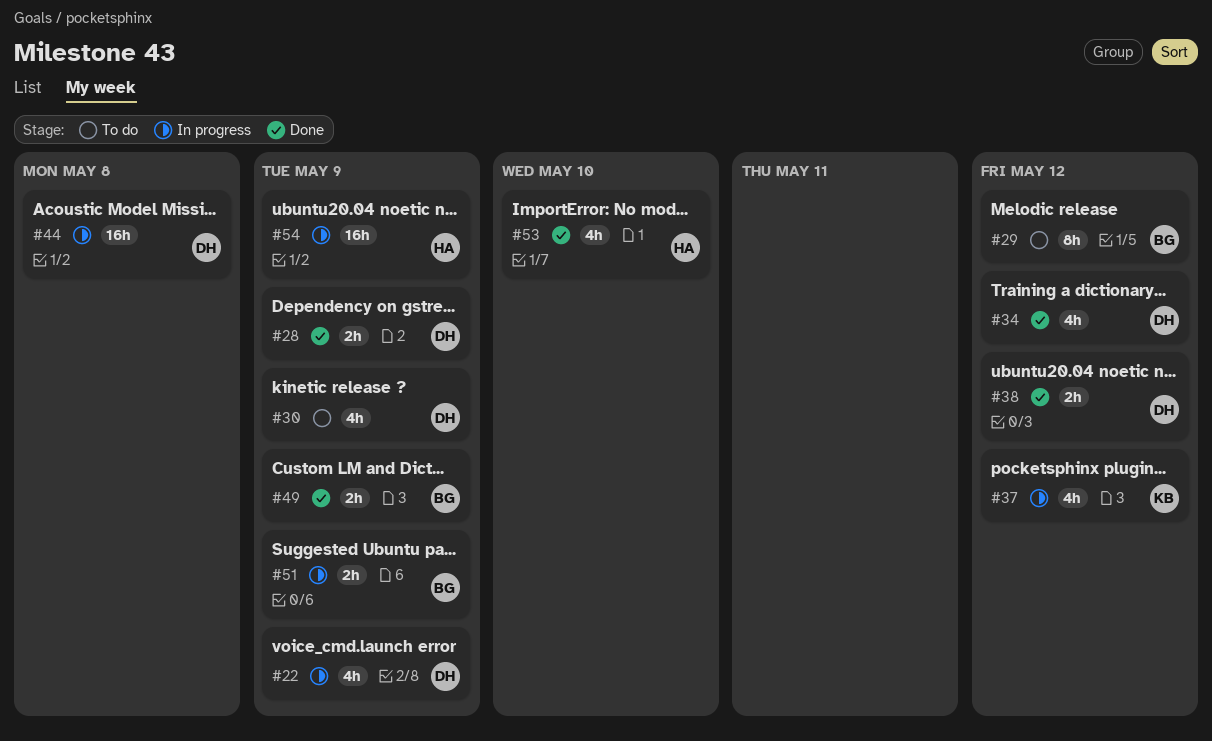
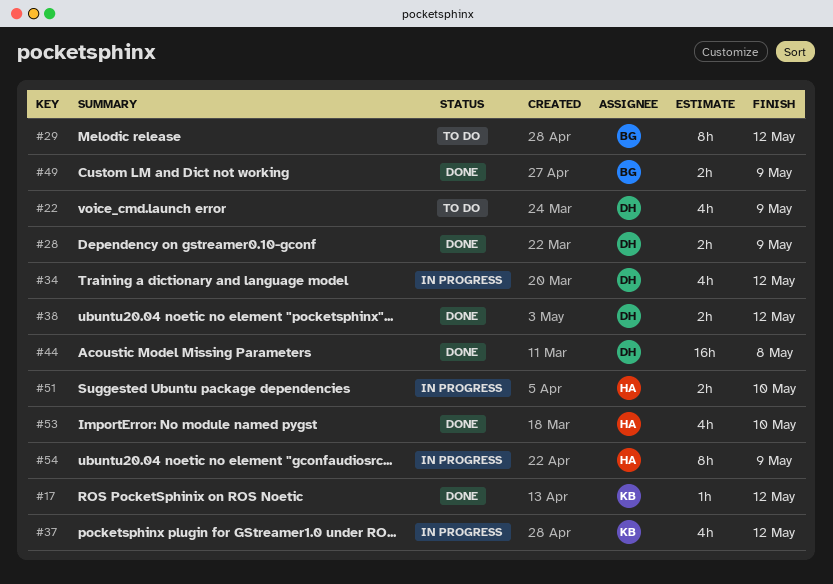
#17: none -> present
#22, status: In progress -> To do
#30: present -> none
#34, status: Done -> In progress
#44, status: In progress -> Done
#51, owner: BG -> HA
#51, due: May 9 -> May 10
#54, estimate: 16h -> 8h

